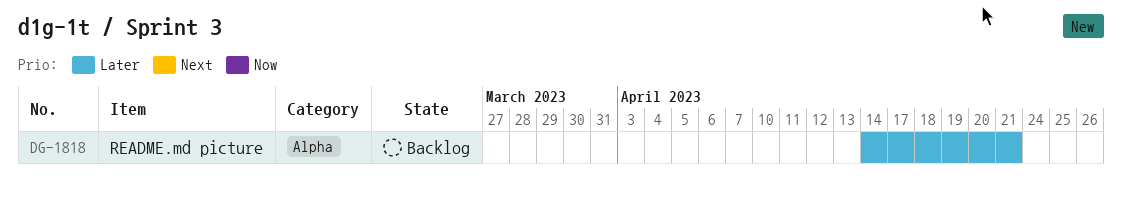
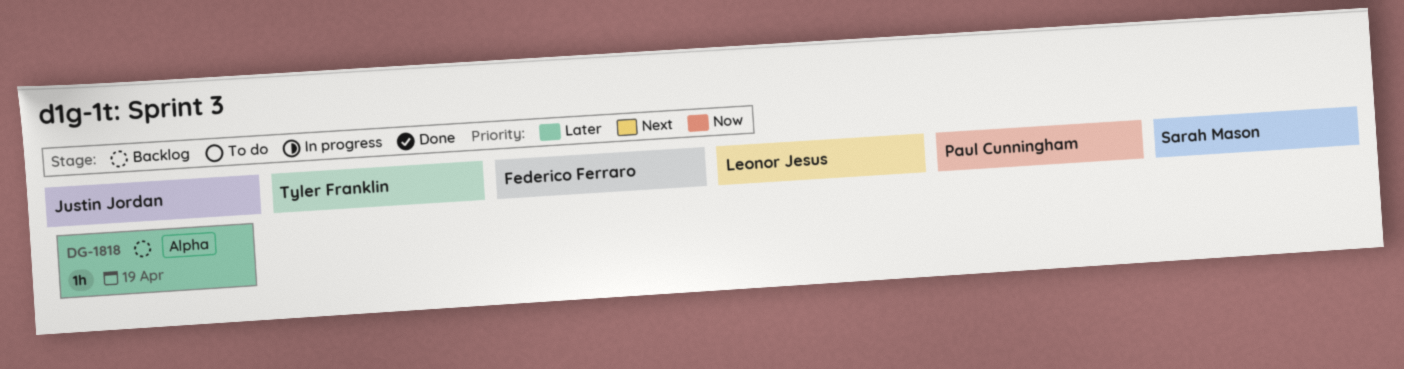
DG-1818, due: Apr 21 -> Apr 19

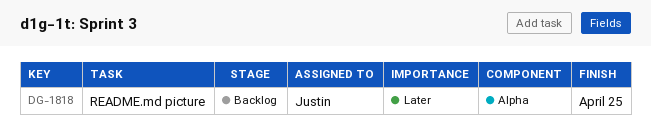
DG-1818, due: Apr 19 -> Apr 25

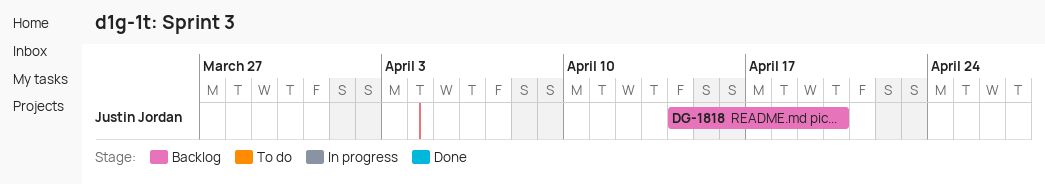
DG-1818, due: Apr 25 -> Apr 20

